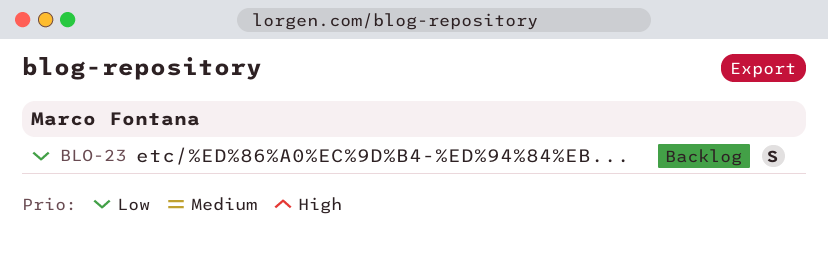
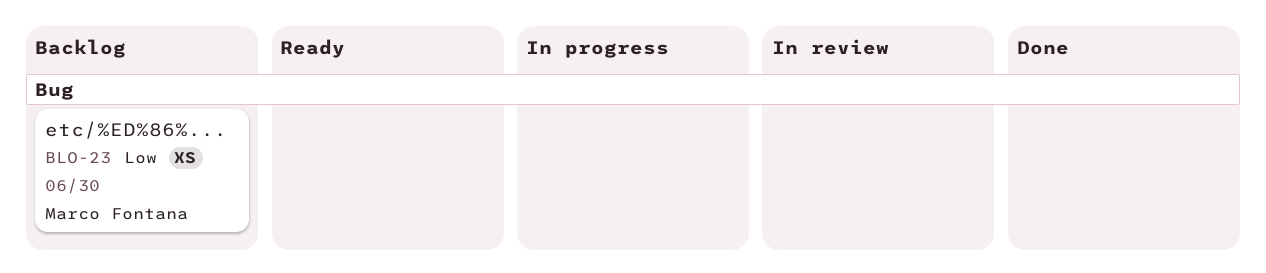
BLO-23, estimate: S -> XS

